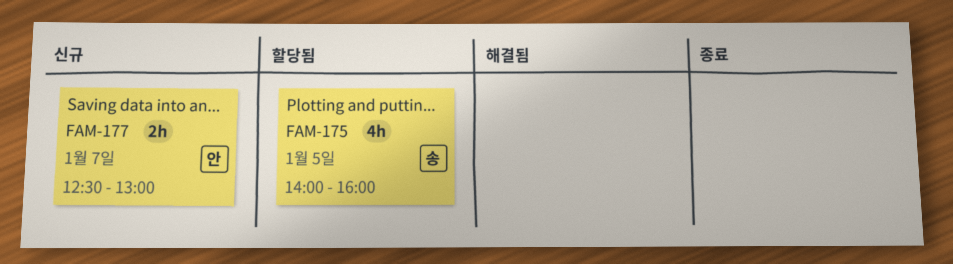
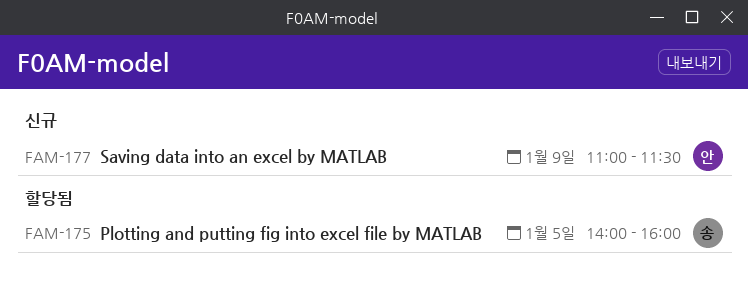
FAM-177, day: Jan 7 -> Jan 9
FAM-177, begins: 12:30 -> 11:00
FAM-177, ends: 13:00 -> 11:30

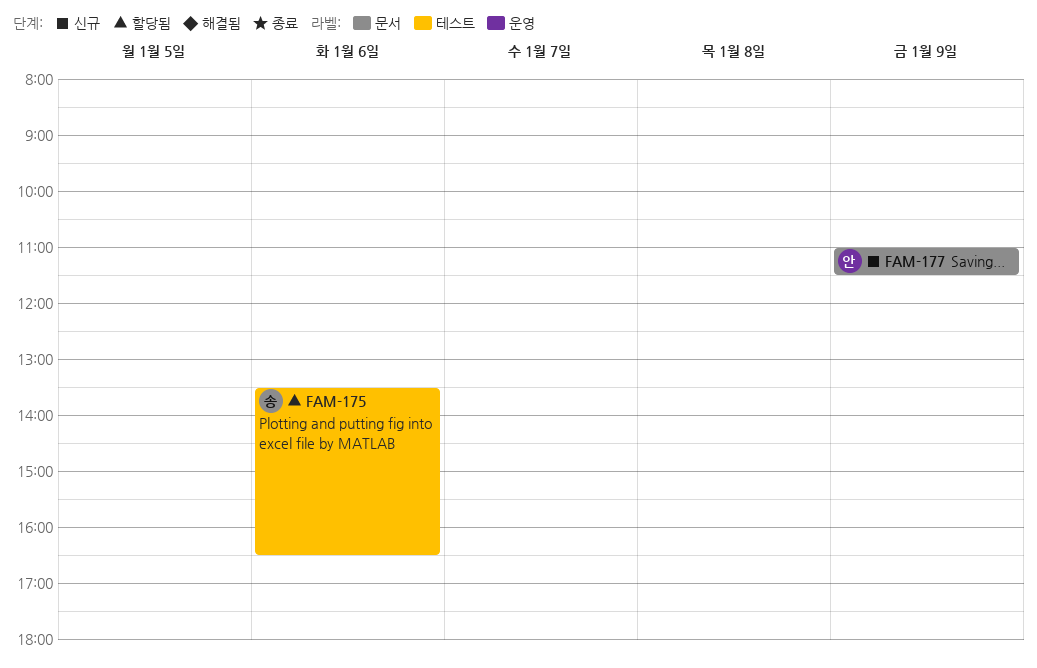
FAM-175, day: Jan 5 -> Jan 6
FAM-175, begins: 14:00 -> 13:30
FAM-175, ends: 16:00 -> 16:30

